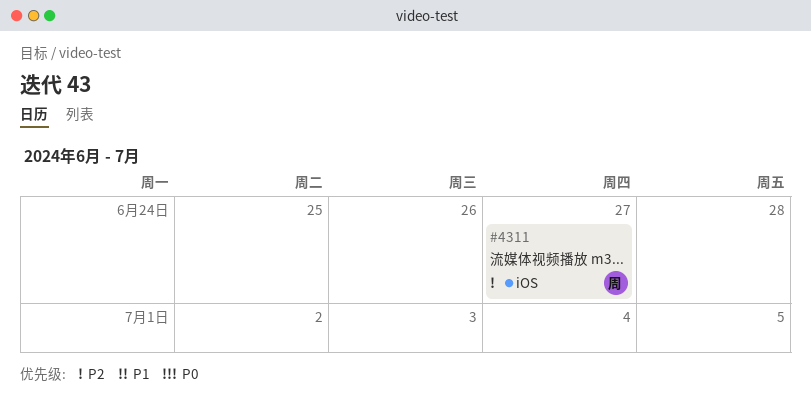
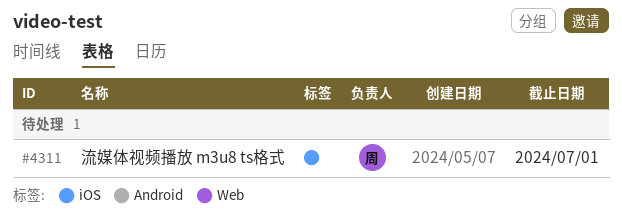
#4311, due: Jun 27 -> Jul 1

